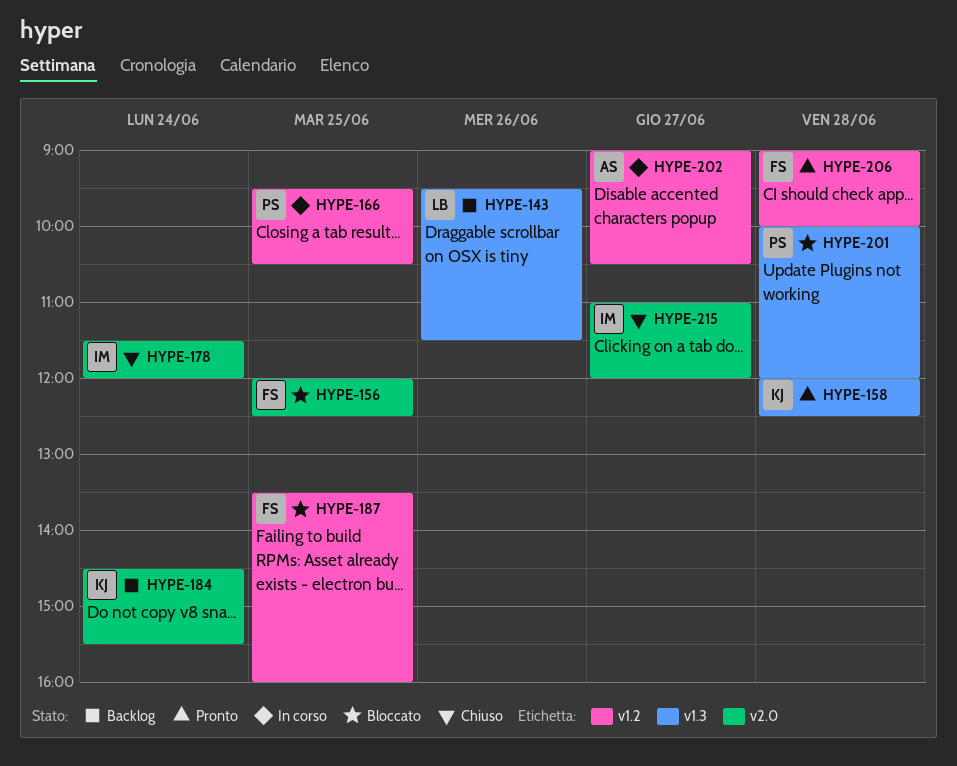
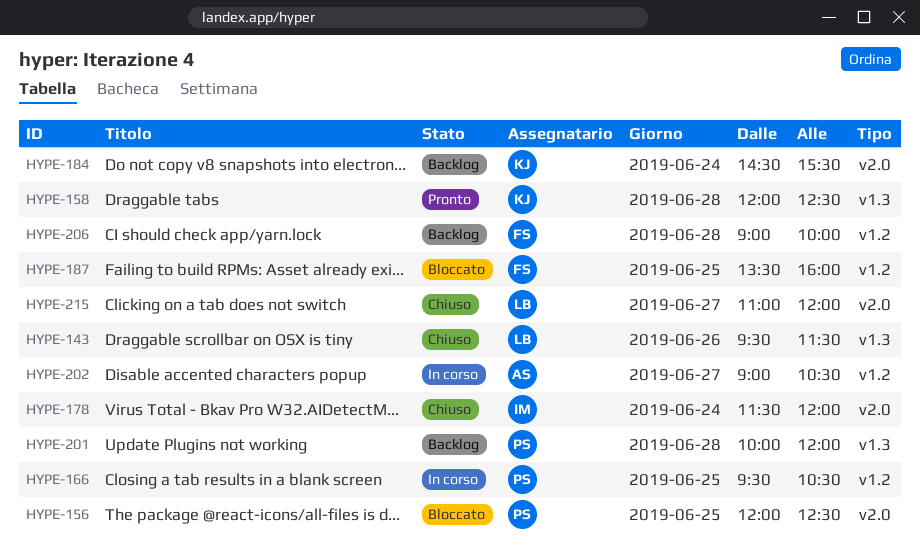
HYPE-143, status: Backlog -> Chiuso
HYPE-156, owner: FS -> PS
HYPE-201, status: Bloccato -> Backlog
HYPE-206, status: Pronto -> Backlog
HYPE-215, owner: IM -> LB

